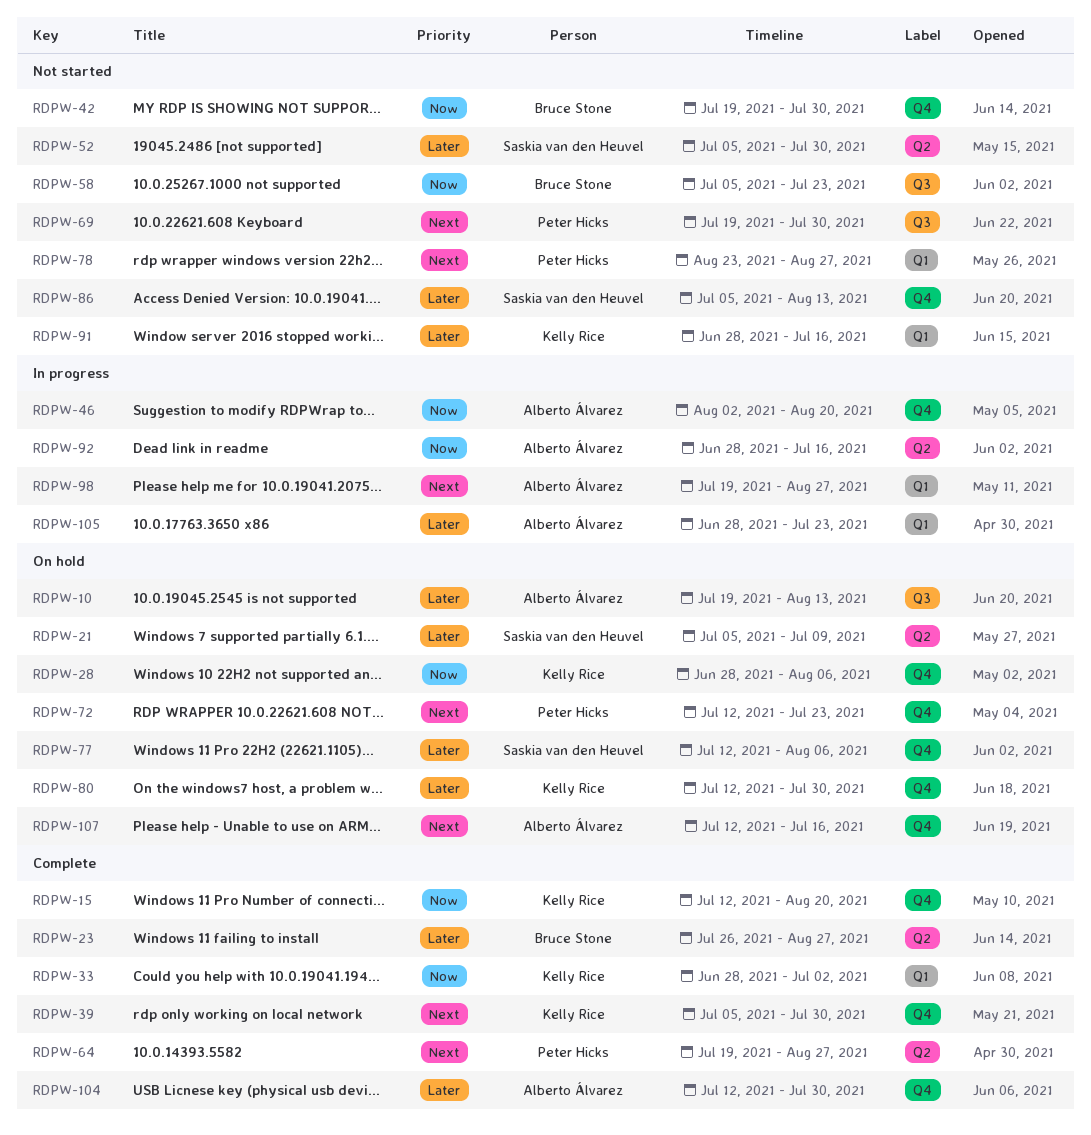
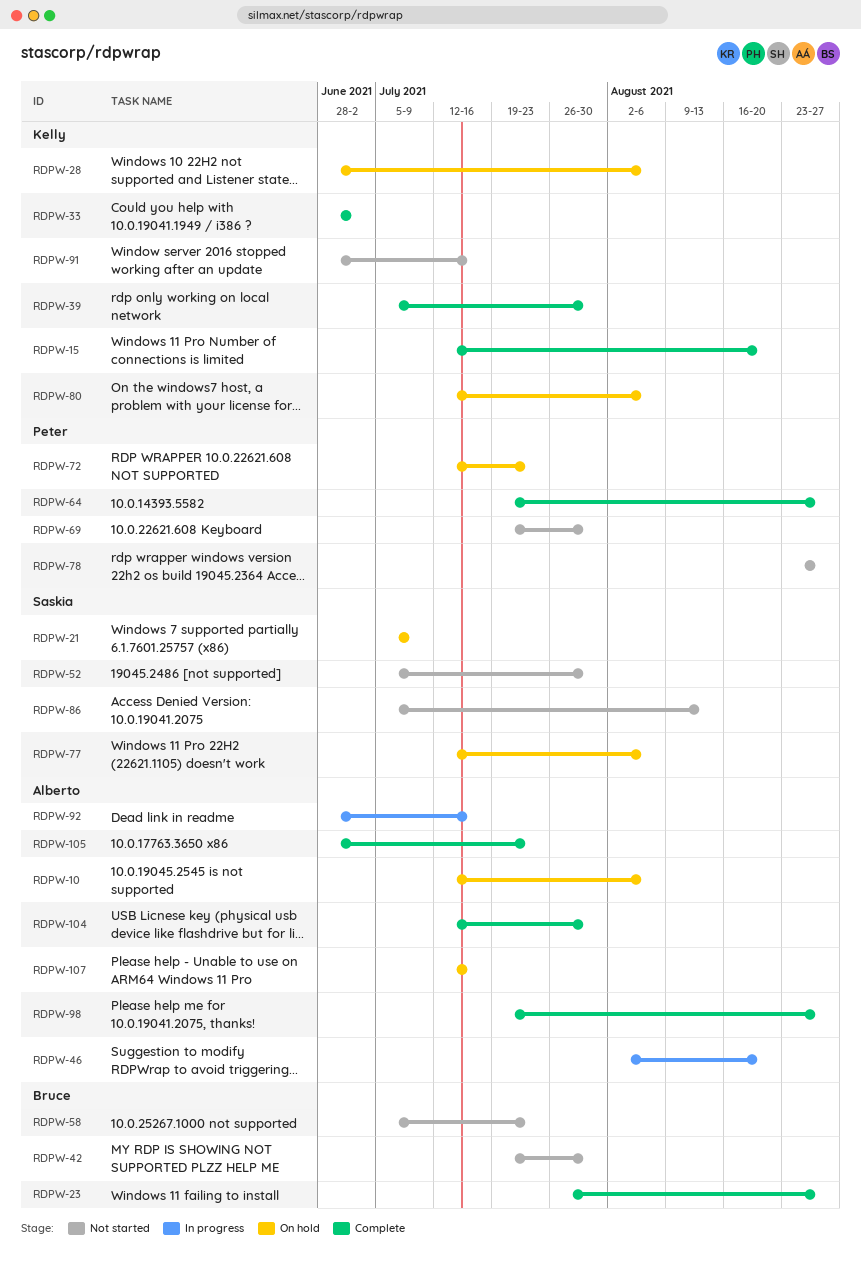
RDPW-10, start: Jul 19 -> Jul 12
RDPW-10, due: Aug 13 -> Aug 6
RDPW-80, due: Jul 30 -> Aug 6
RDPW-98, status: In progress -> Complete
RDPW-105, status: In progress -> Complete

